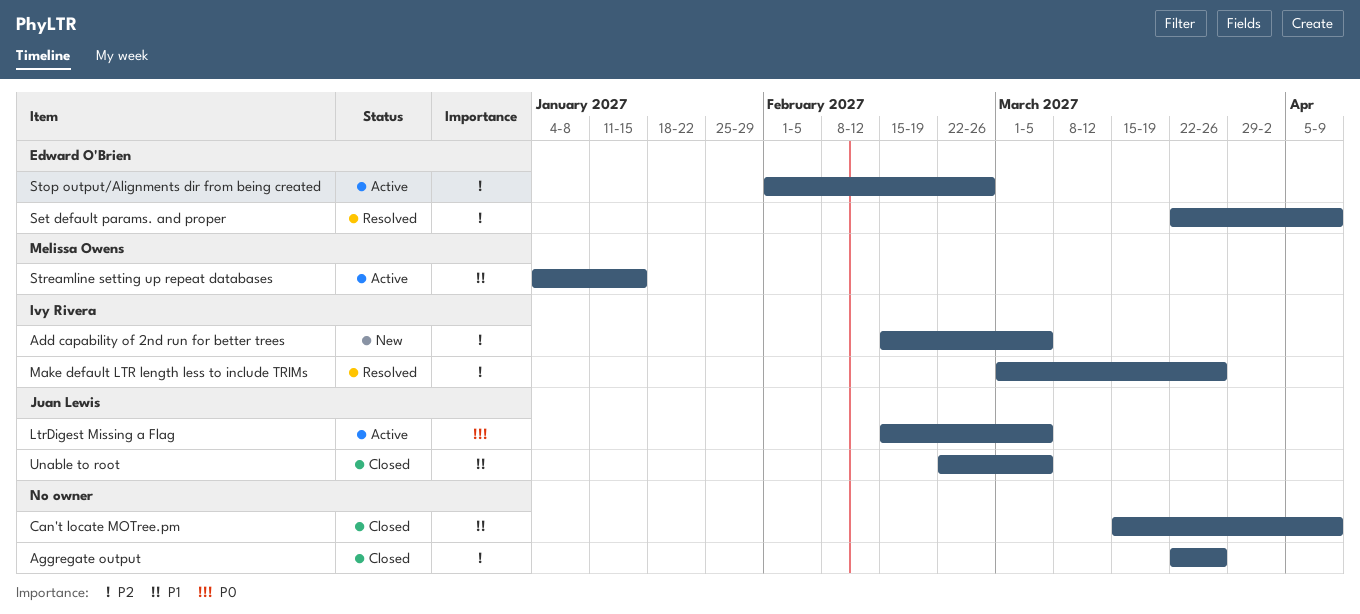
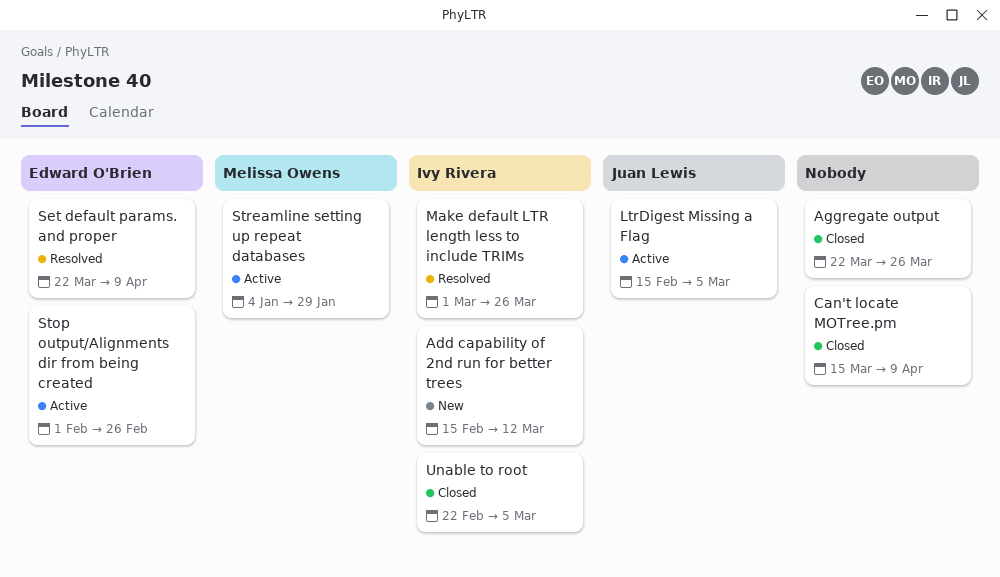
Add capability of 2nd run for better trees, due: Mar 5 -> Mar 12
Streamline setting up repeat databases, due: Jan 15 -> Jan 29
Unable to root, owner: Juan Lewis -> Ivy Rivera

